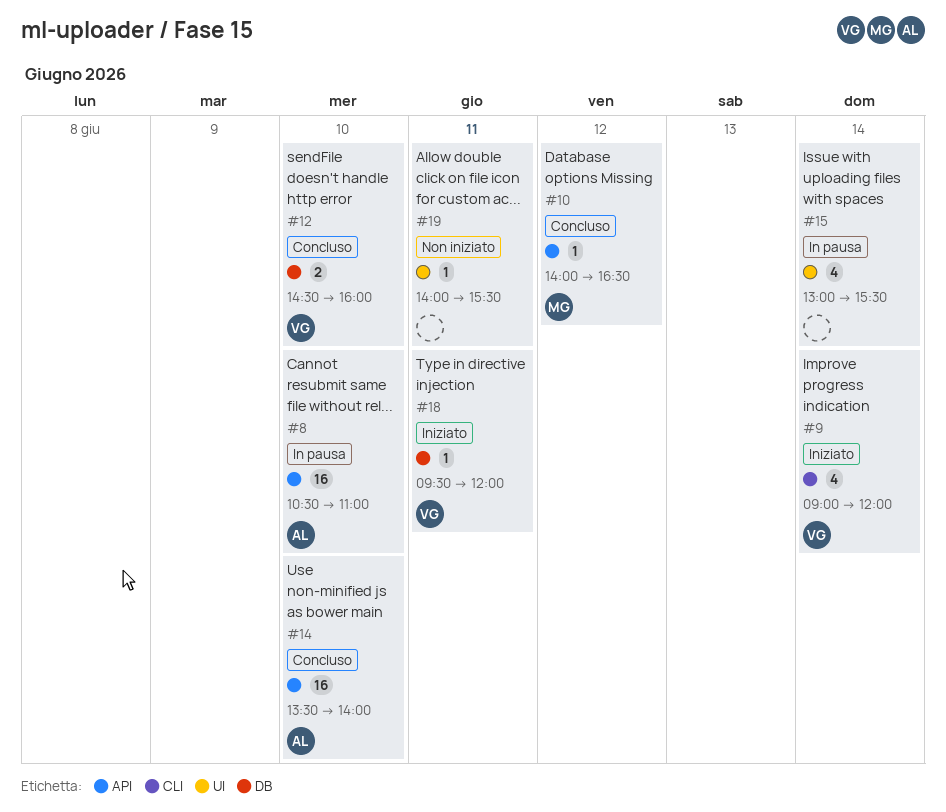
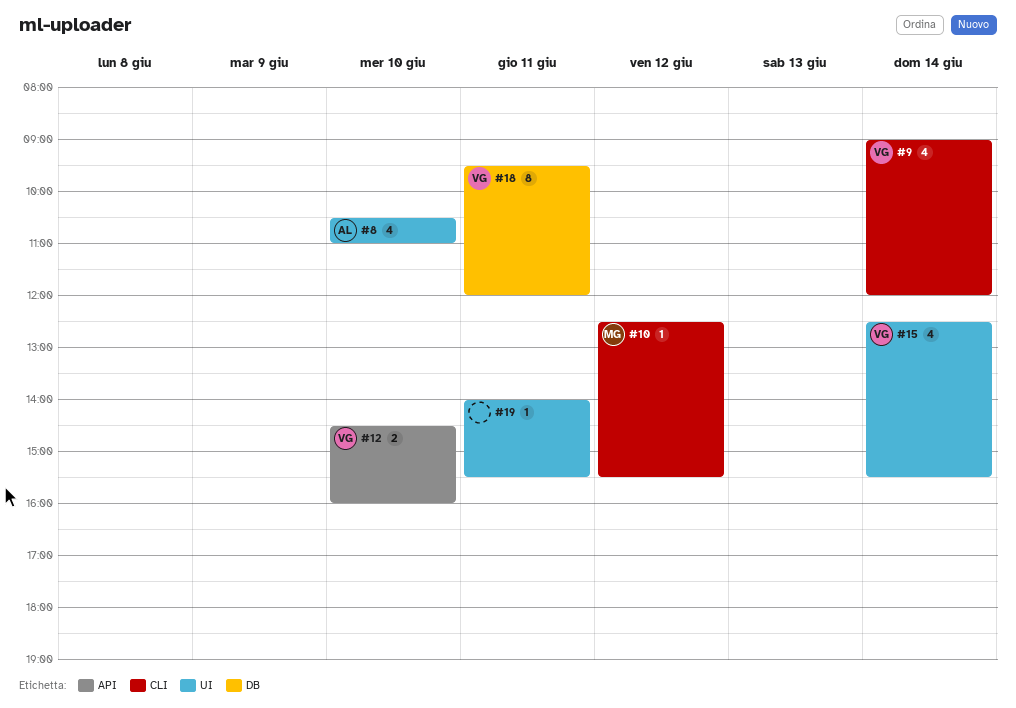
#8, label: API -> UI
#8, estimate: 16 -> 4
#10, label: API -> CLI
#10, begins: 14:00 -> 12:30
#10, ends: 16:30 -> 15:30
#12, label: DB -> API
#14: present -> none
#15, owner: none -> VG
#15, begins: 13:00 -> 12:30
#18, estimate: 1 -> 8

